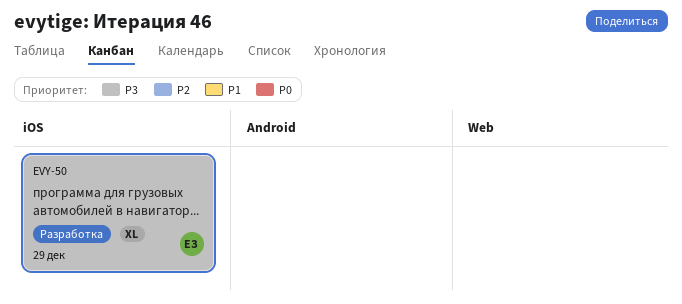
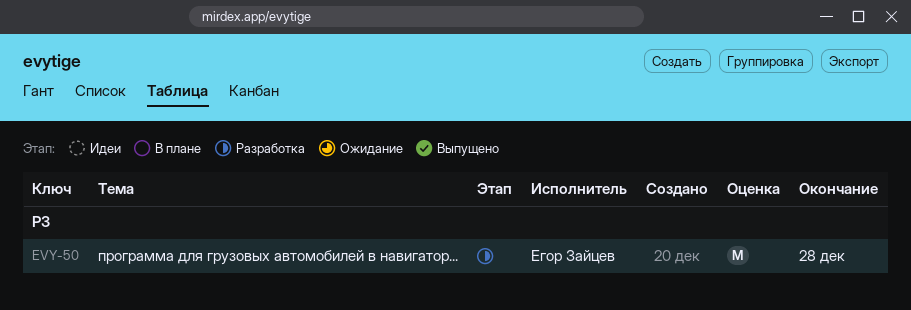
EVY-50, estimate: XL -> M
EVY-50, due: Dec 29 -> Dec 28

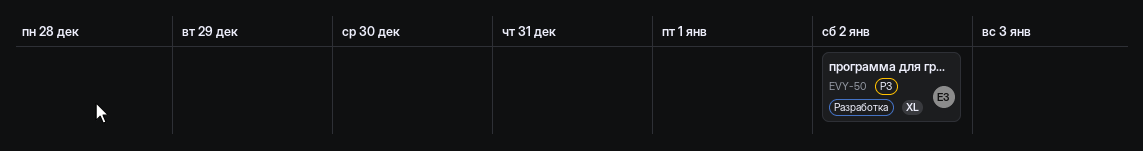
EVY-50, estimate: M -> XL
EVY-50, due: Dec 28 -> Jan 2

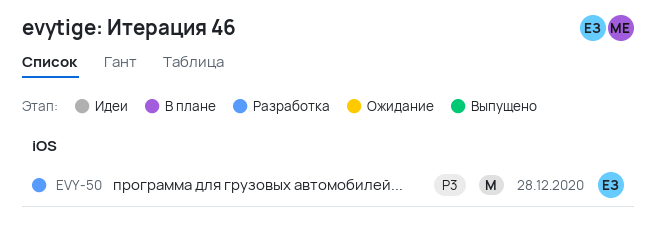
EVY-50, estimate: XL -> M
EVY-50, due: Jan 2 -> Dec 28

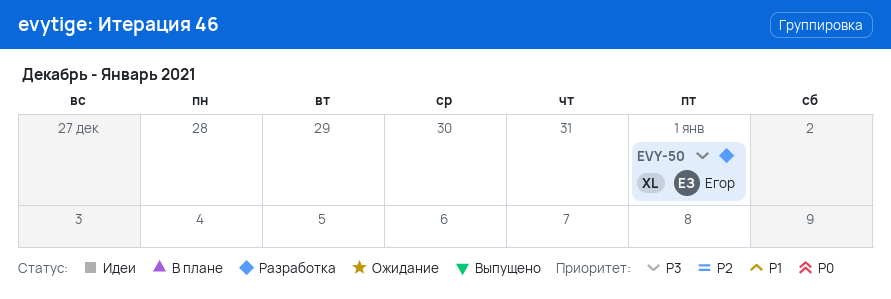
EVY-50, estimate: M -> XL
EVY-50, due: Dec 28 -> Jan 1

